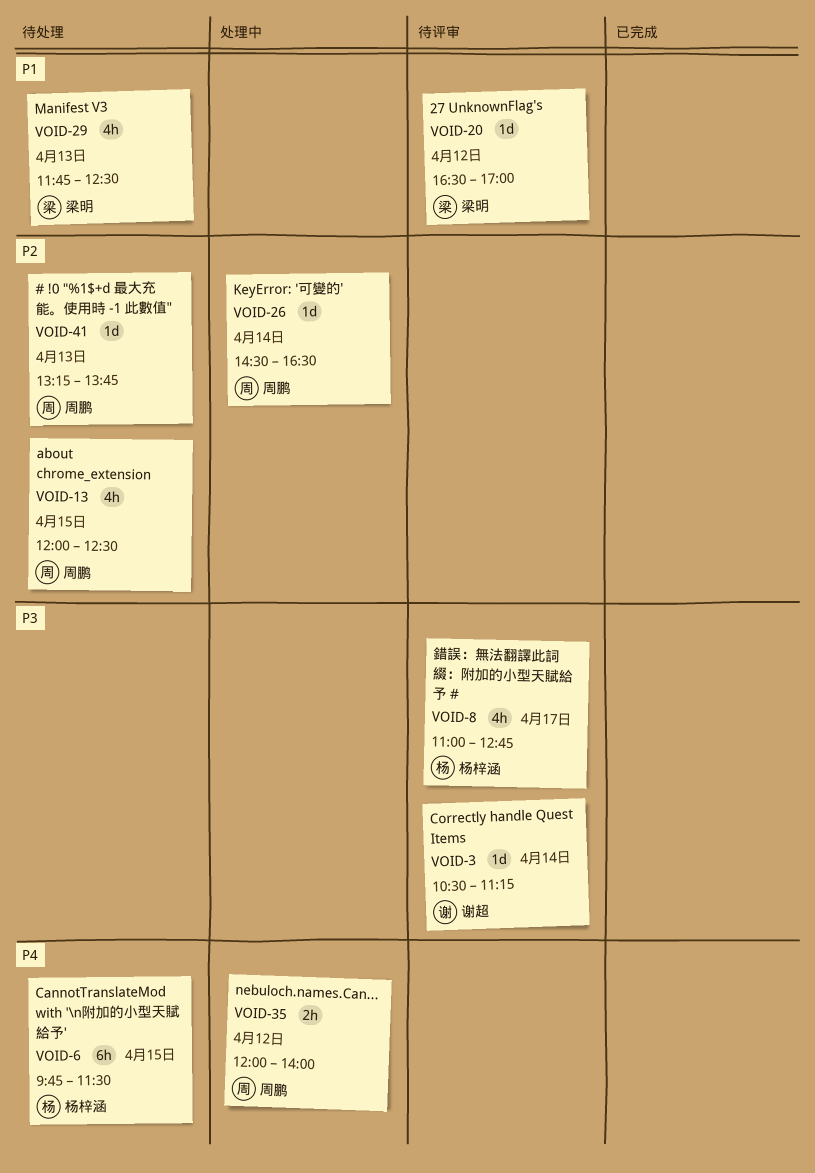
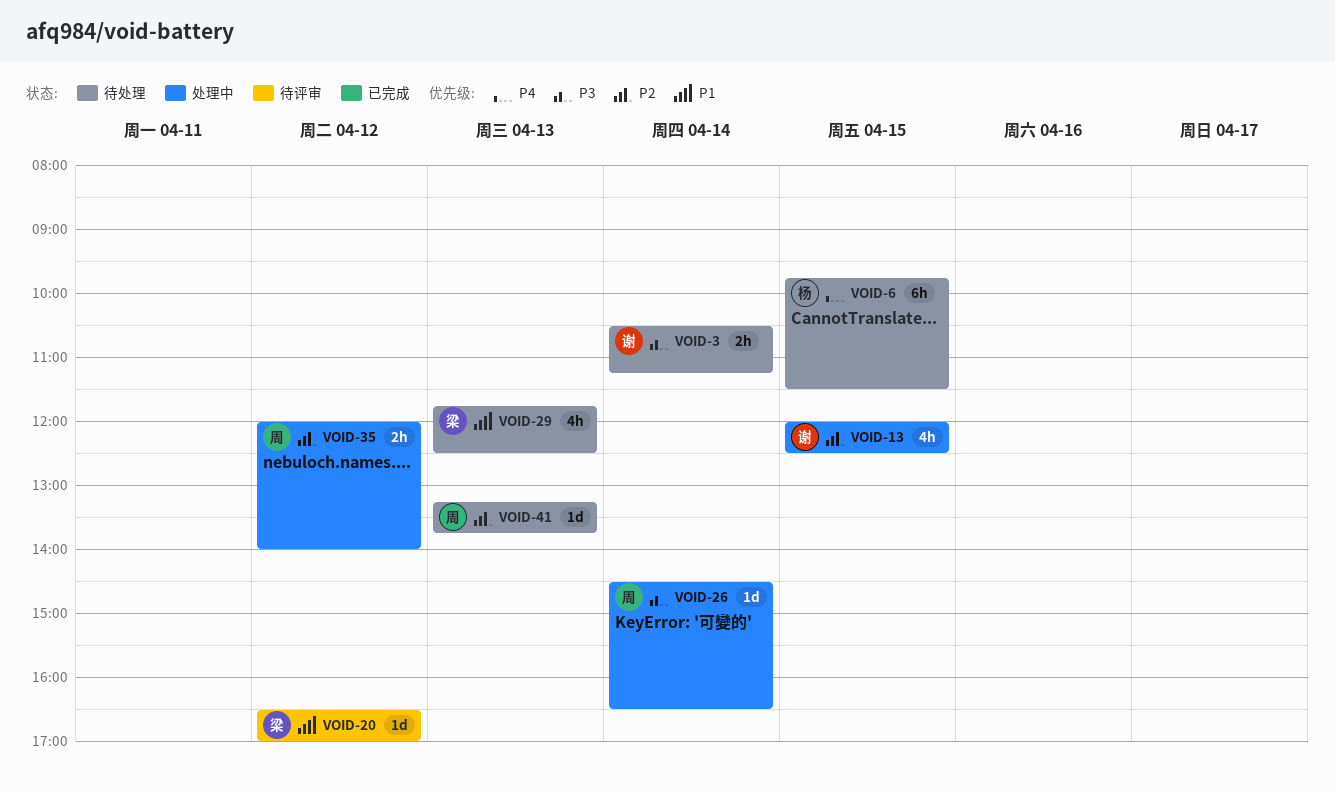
VOID-3, status: 待评审 -> 待处理
VOID-3, estimate: 1d -> 2h
VOID-8: present -> none
VOID-13, status: 待处理 -> 处理中
VOID-13, owner: 周鹏 -> 谢超
VOID-26, priority: P2 -> P3
VOID-35, priority: P4 -> P2

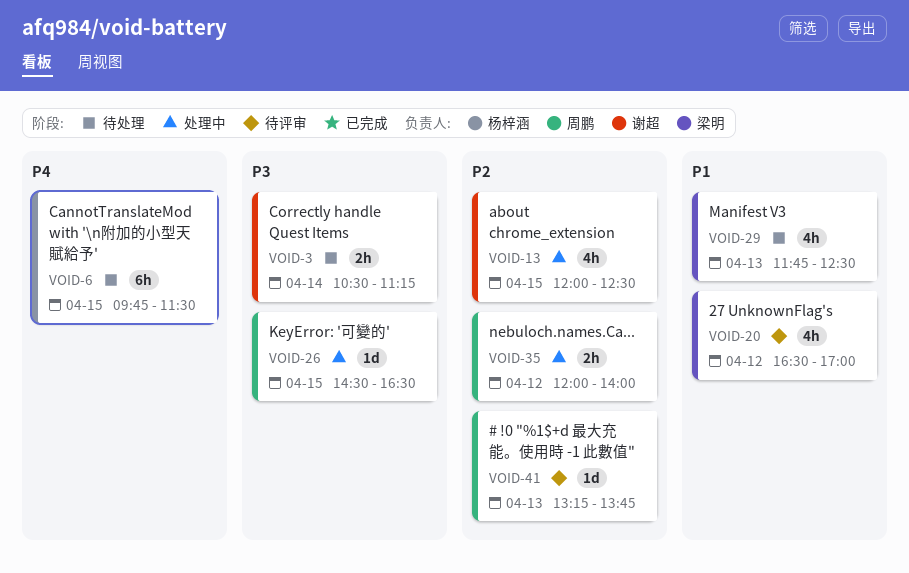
VOID-20, estimate: 1d -> 4h
VOID-26, day: Apr 14 -> Apr 15
VOID-41, status: 待处理 -> 待评审

